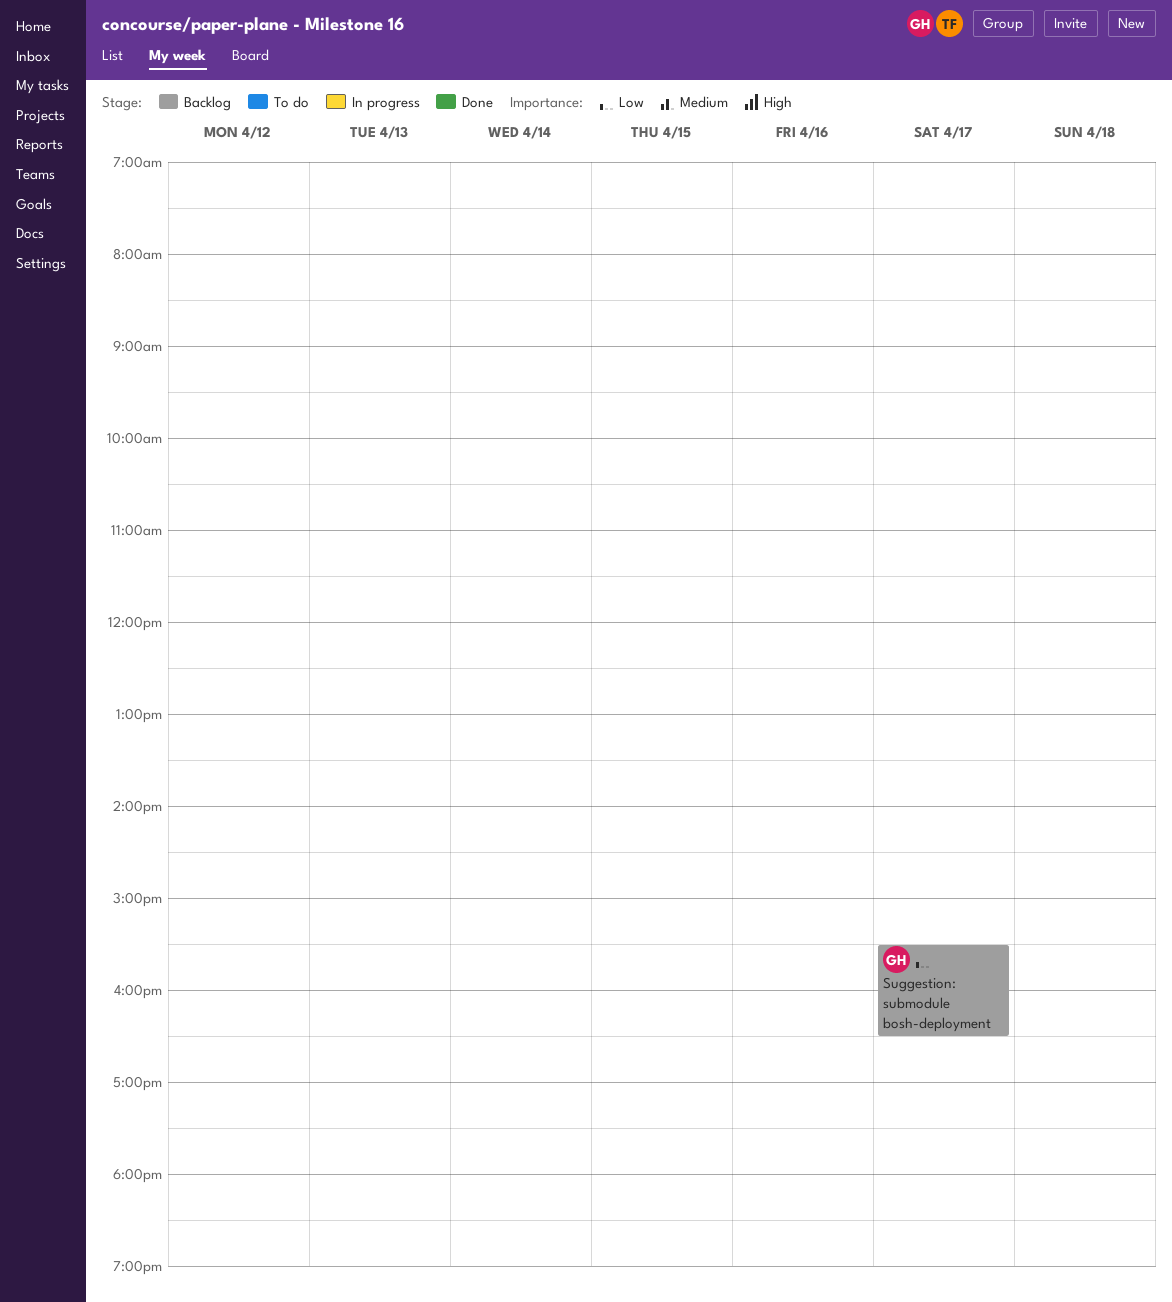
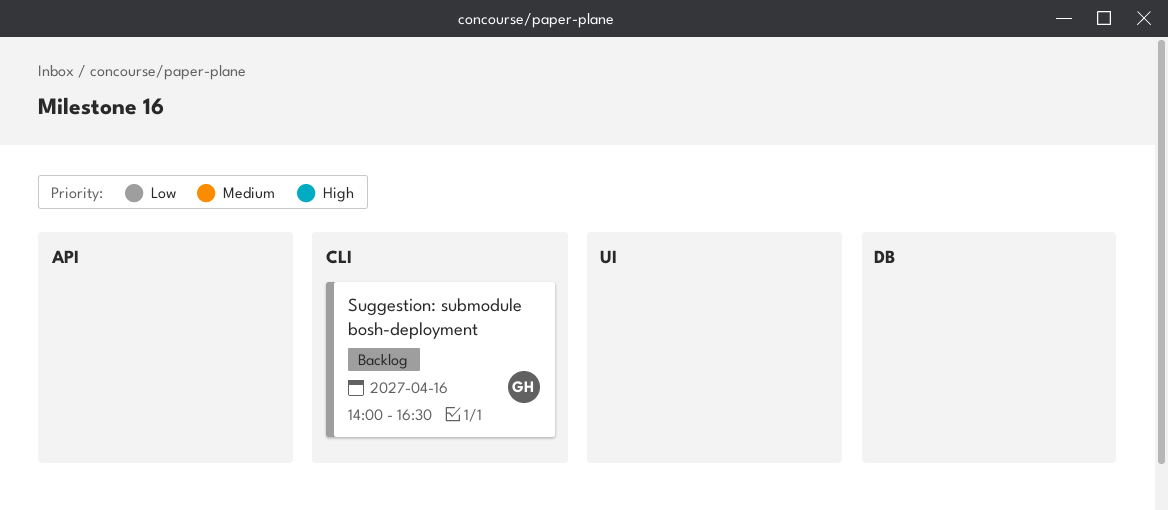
Suggestion: submodule bosh-deployment, day: Apr 17 -> Apr 16
Suggestion: submodule bosh-deployment, begins: 15:30 -> 14:00

